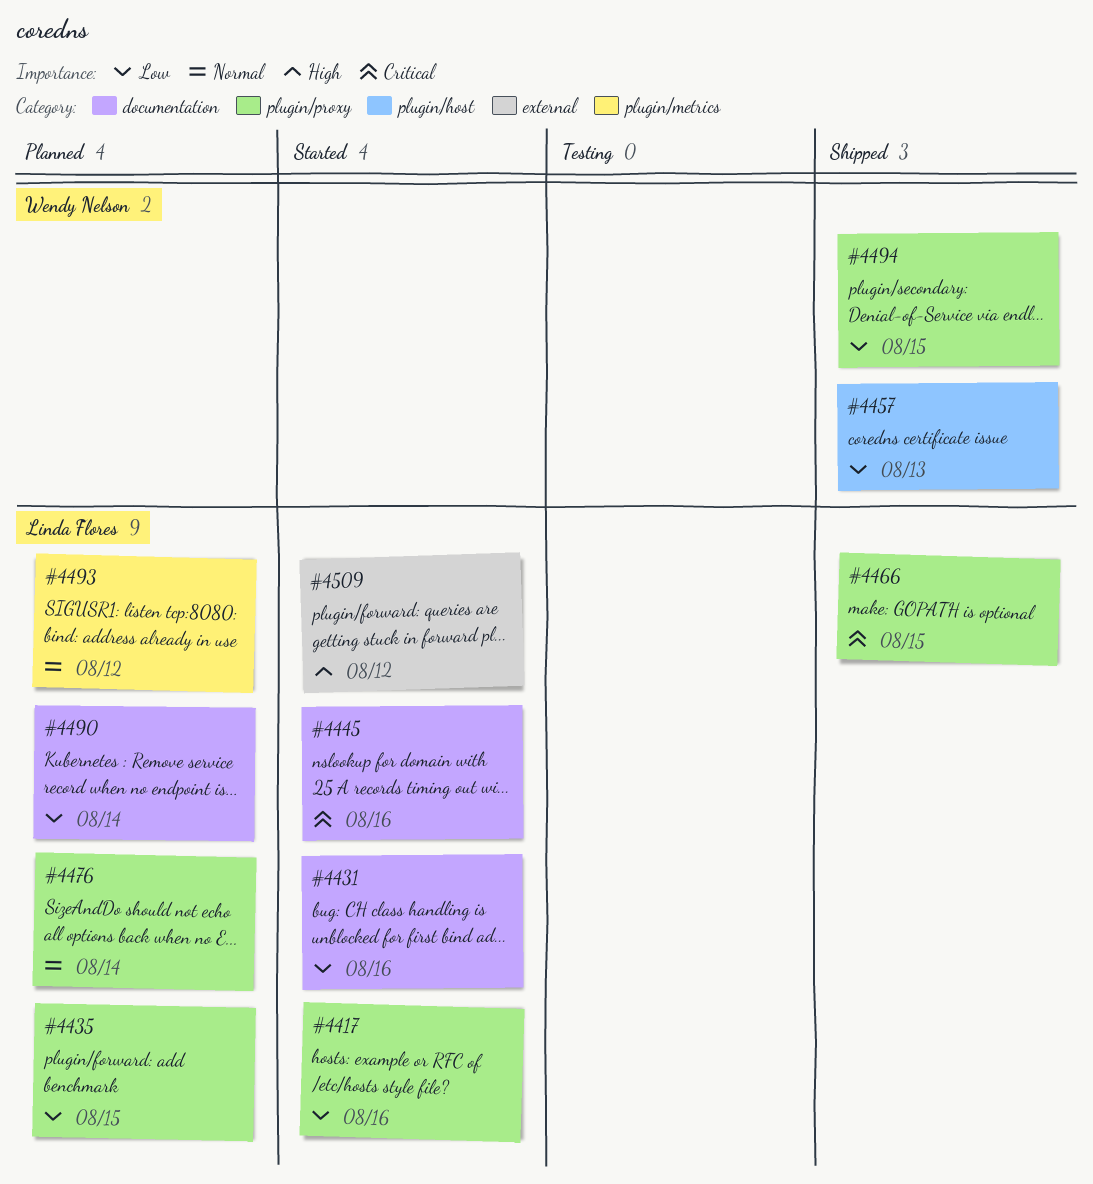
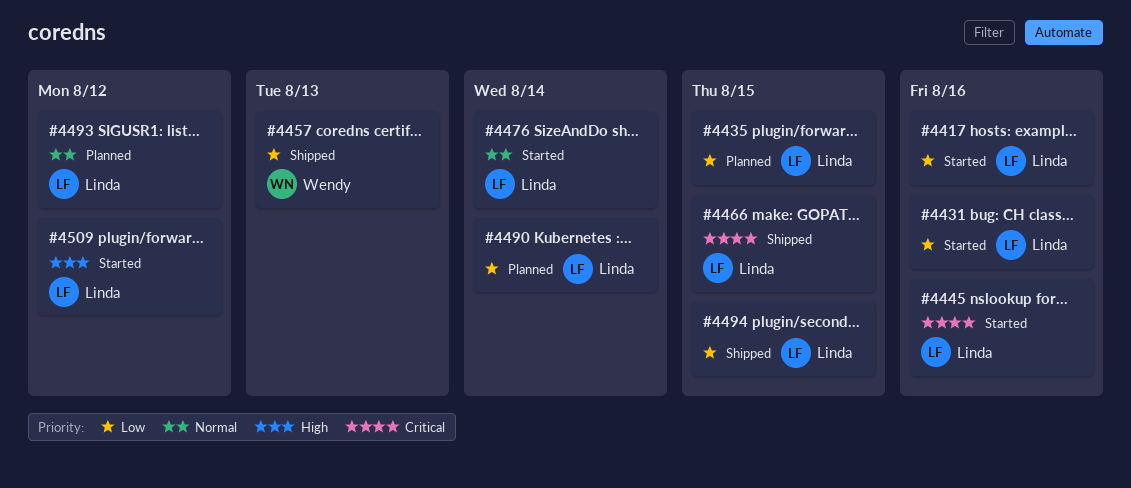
#4476, status: Planned -> Started
#4494, owner: Wendy Nelson -> Linda Flores

